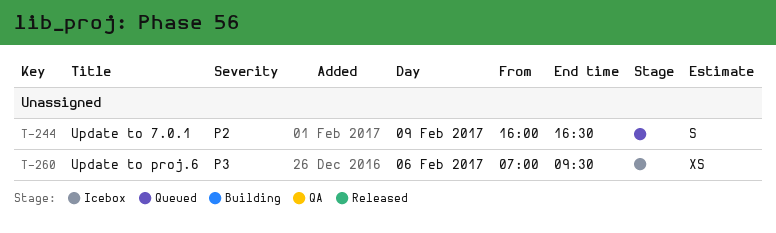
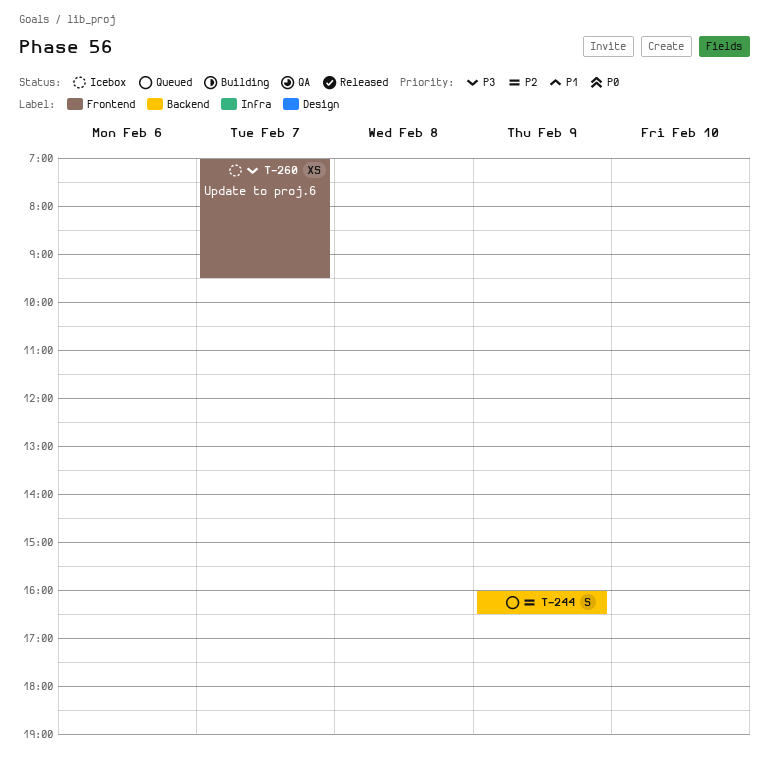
T-260, day: Feb 6 -> Feb 7

